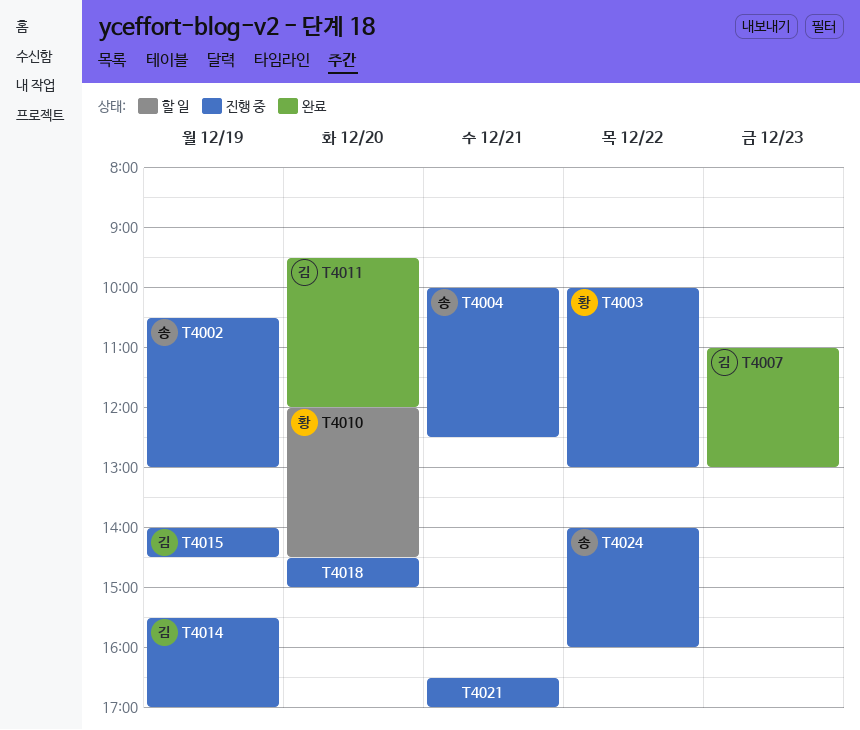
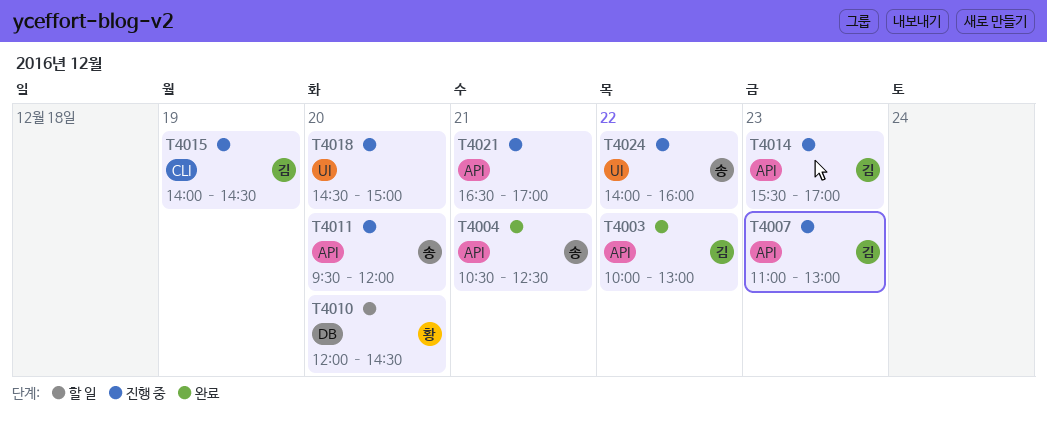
T4002: present -> none
T4003, status: 진행 중 -> 완료
T4003, owner: 황 -> 김
T4004, status: 진행 중 -> 완료
T4004, begins: 10:00 -> 10:30
T4007, status: 완료 -> 진행 중
T4011, status: 완료 -> 진행 중
T4011, owner: 김 -> 송
T4014, day: Dec 19 -> Dec 23

